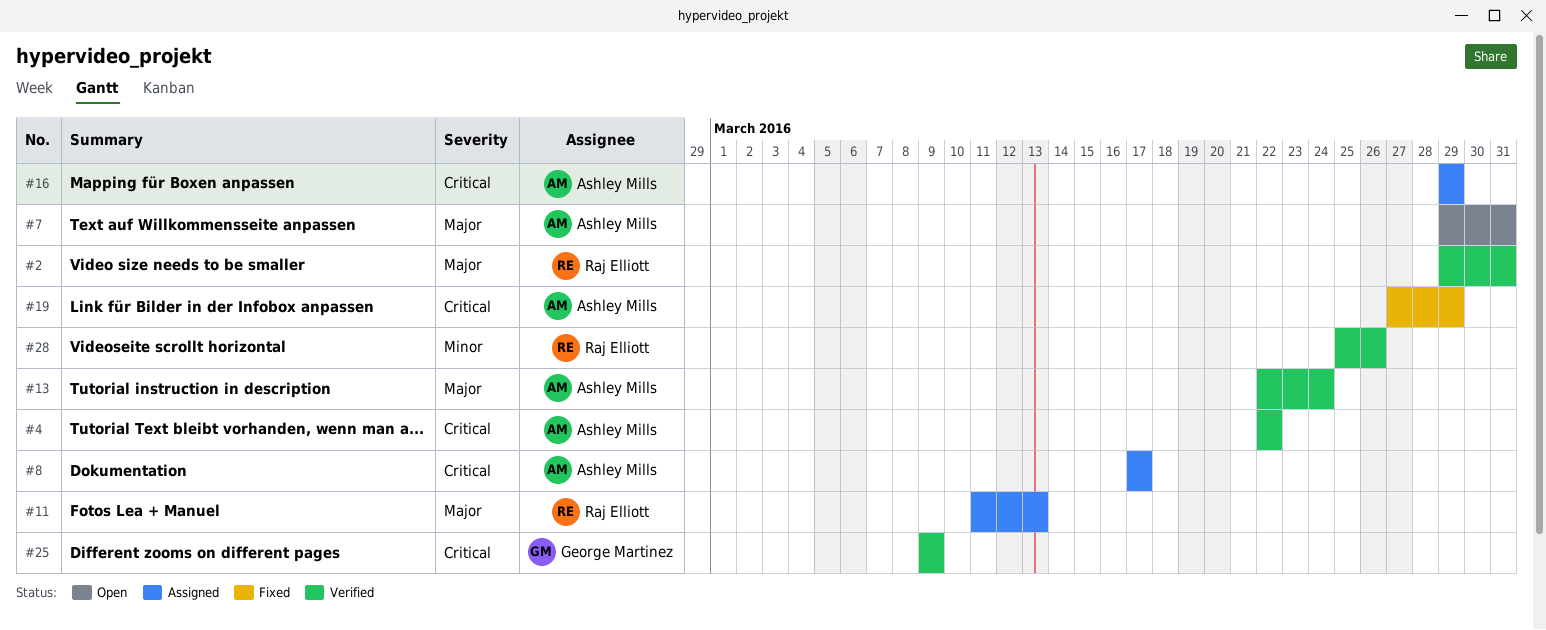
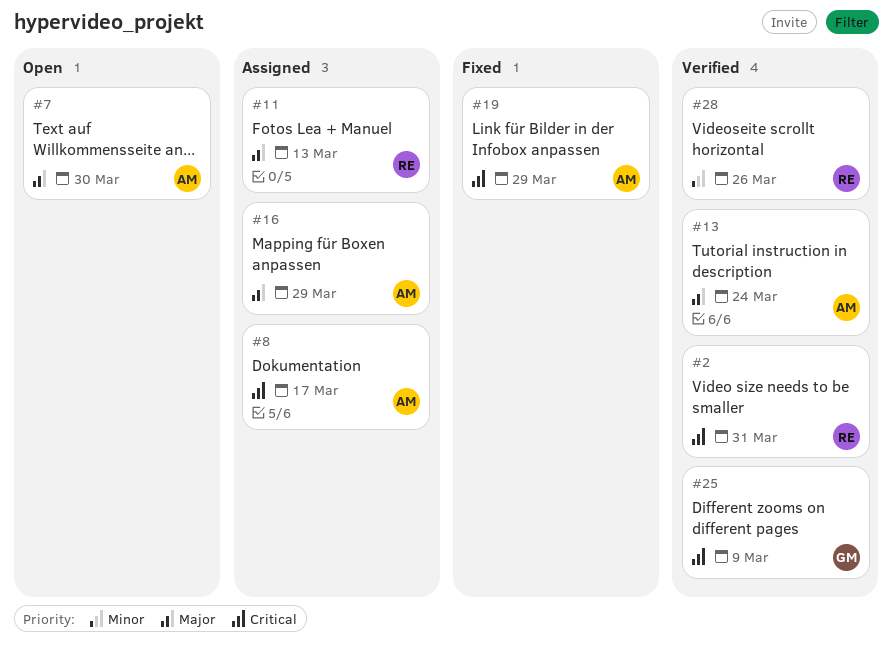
#2, priority: Major -> Critical
#4: present -> none
#7, due: Mar 31 -> Mar 30
#16, priority: Critical -> Major

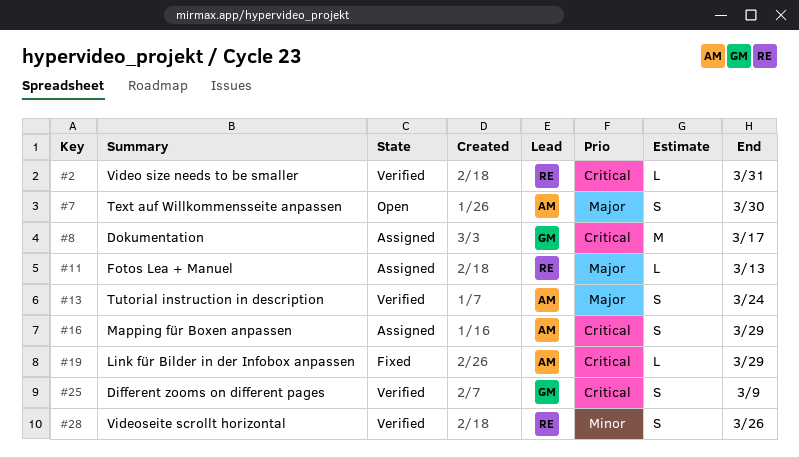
#8, owner: AM -> GM
#16, priority: Major -> Critical

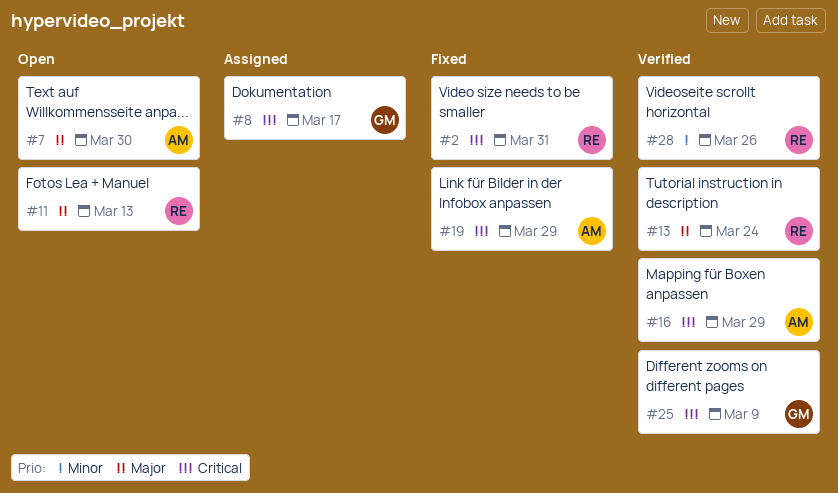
#2, status: Verified -> Fixed
#11, status: Assigned -> Open
#13, owner: AM -> RE
#16, status: Assigned -> Verified

